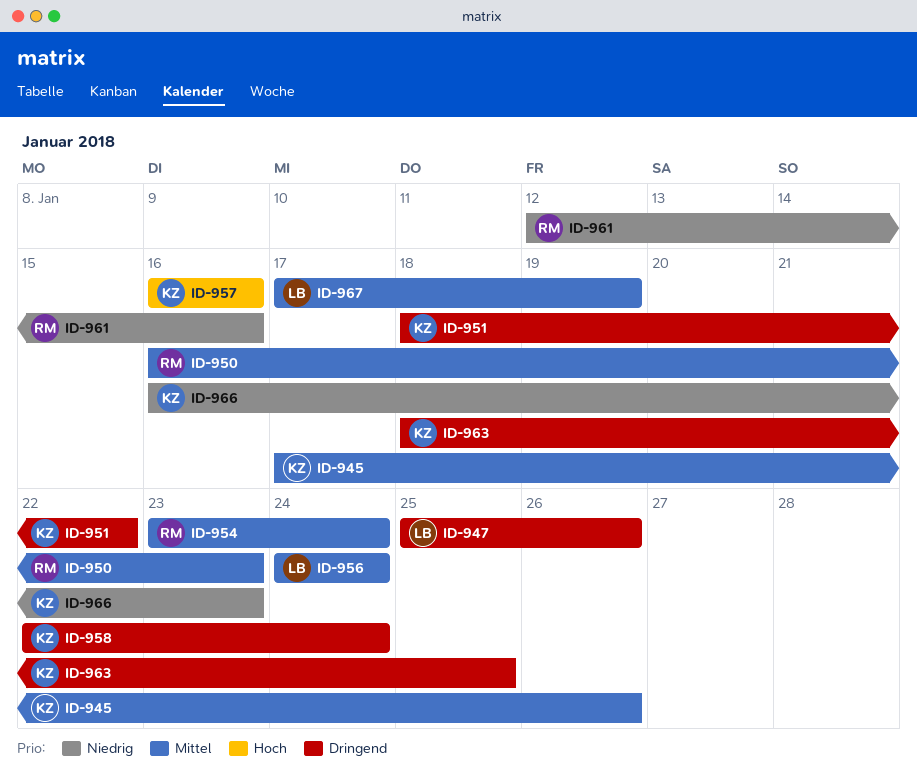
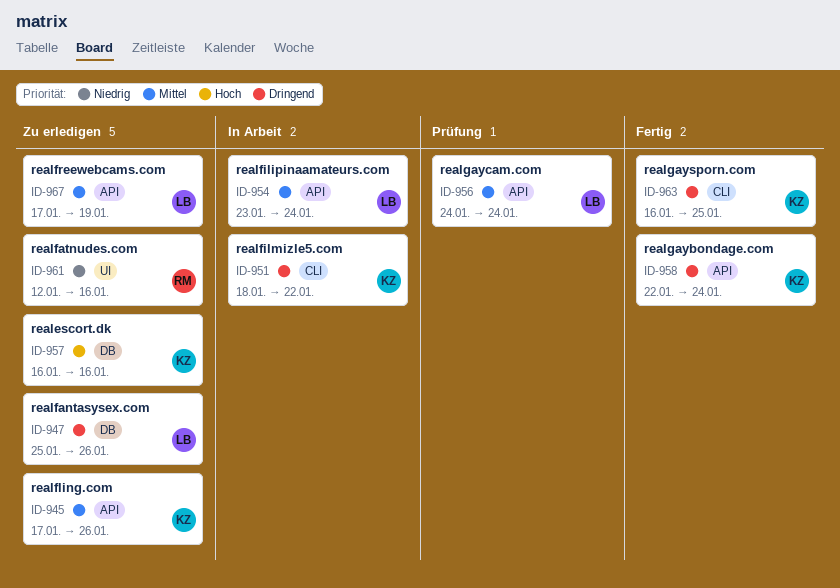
ID-950: present -> none
ID-954, owner: RM -> LB
ID-963, start: Jan 18 -> Jan 16
ID-966: present -> none

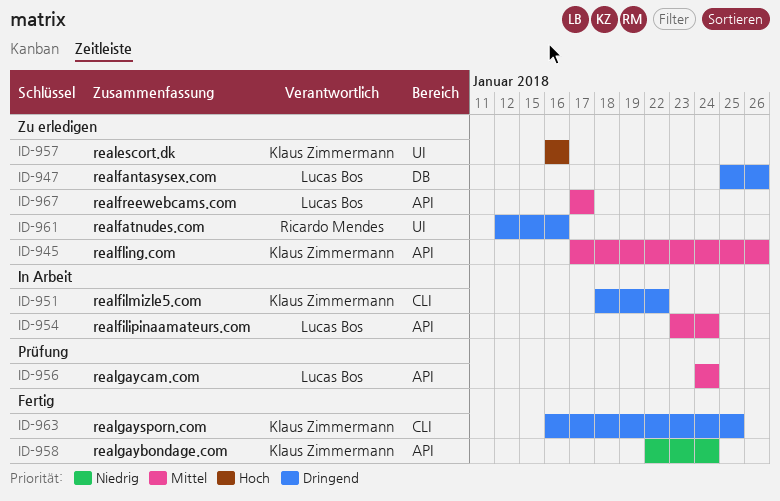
ID-957, label: DB -> UI
ID-958, priority: Dringend -> Niedrig
ID-961, priority: Niedrig -> Dringend
ID-967, due: Jan 19 -> Jan 17

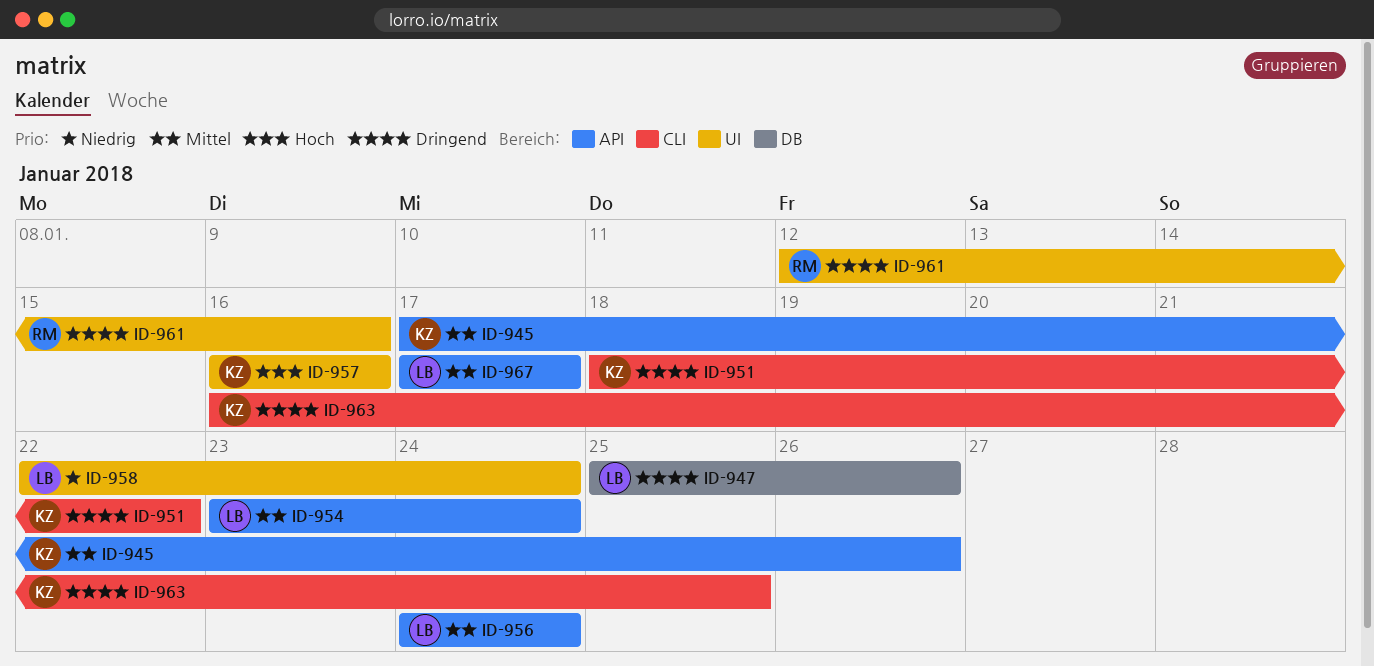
ID-958, owner: Klaus Zimmermann -> Lucas Bos
ID-958, label: API -> UI

